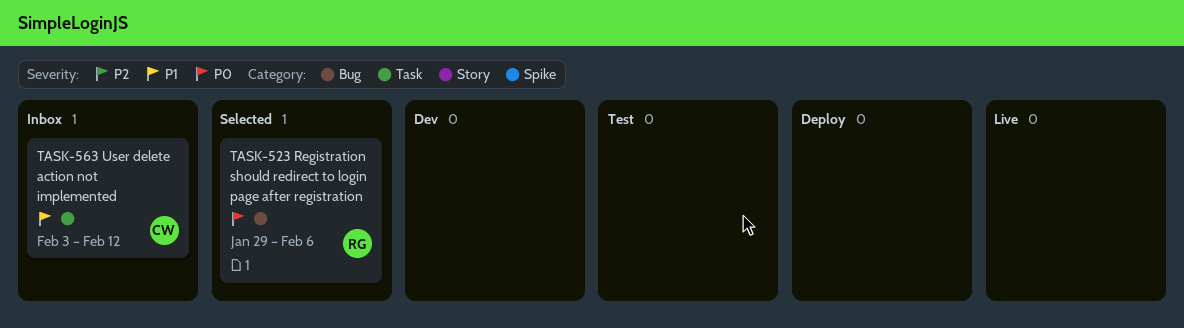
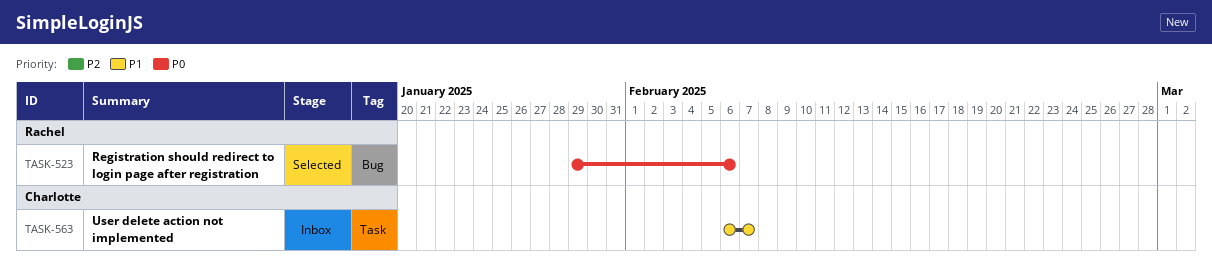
TASK-563, start: Feb 3 -> Feb 6
TASK-563, due: Feb 12 -> Feb 7

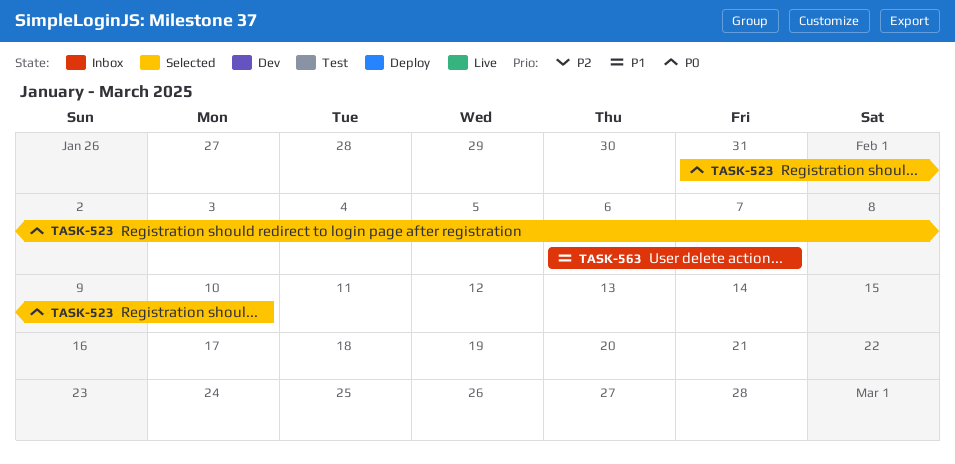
TASK-523, start: Jan 29 -> Jan 31
TASK-523, due: Feb 6 -> Feb 10

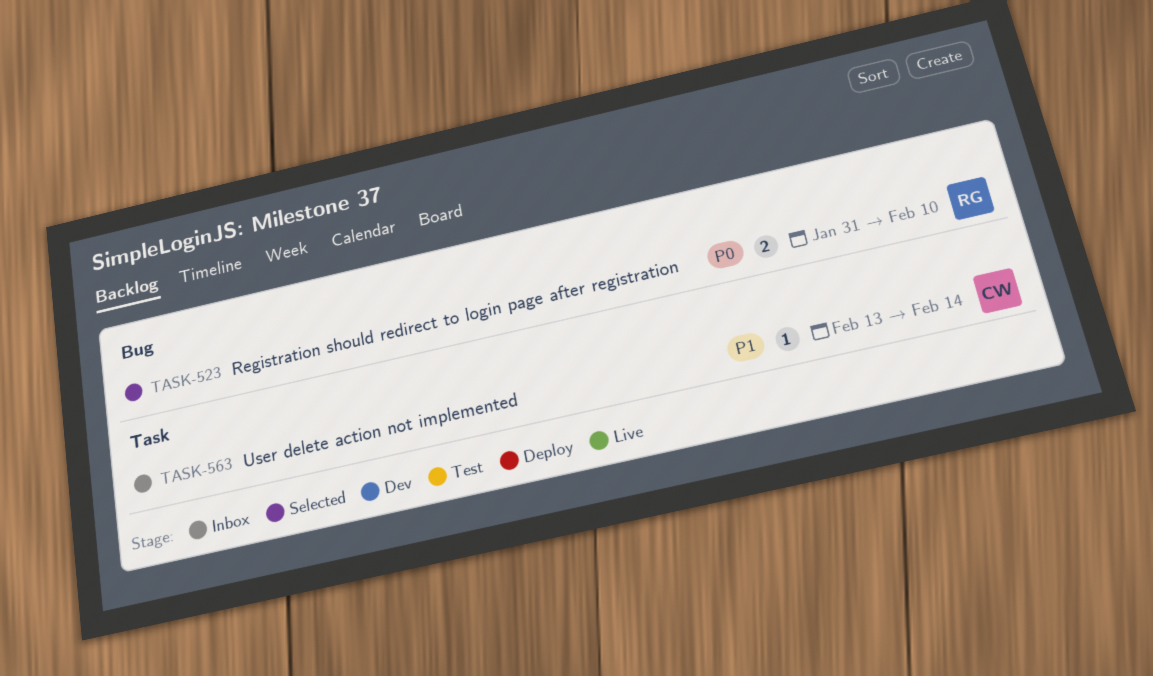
TASK-563, start: Feb 6 -> Feb 13
TASK-563, due: Feb 7 -> Feb 14

